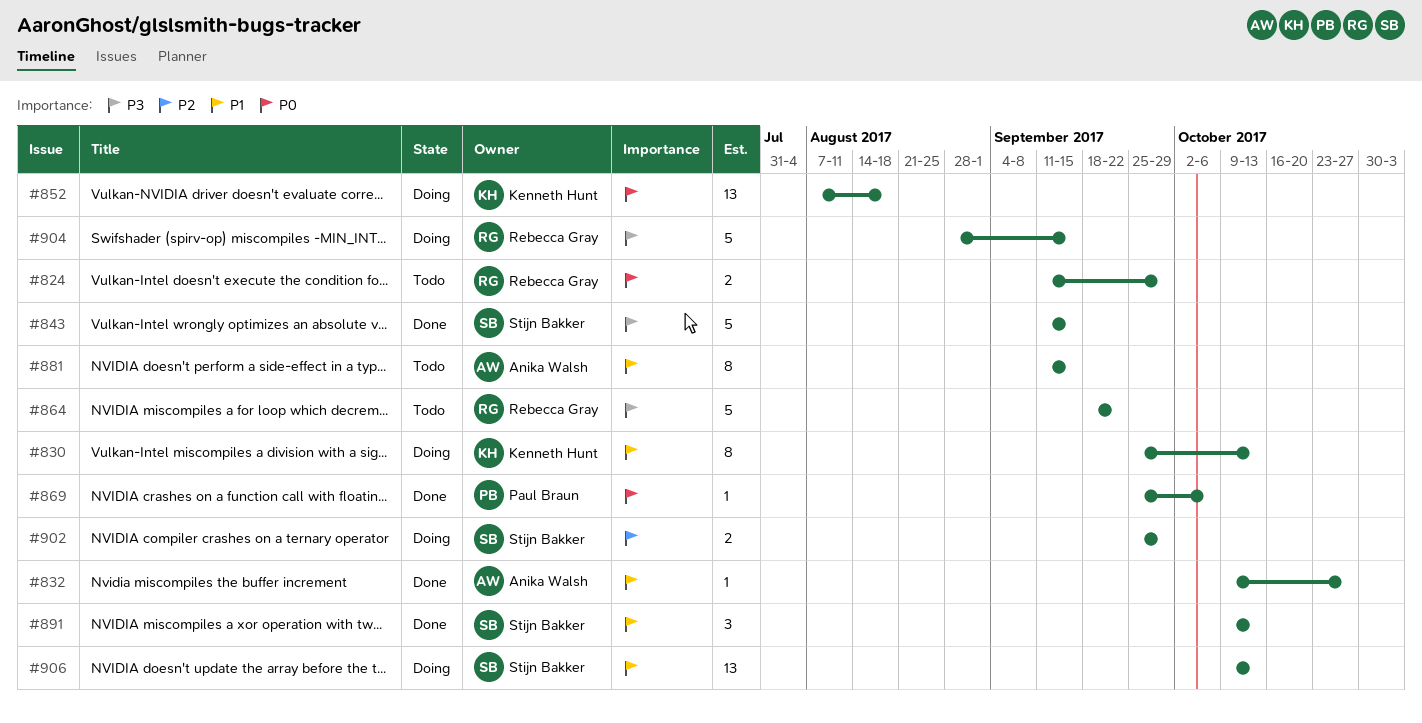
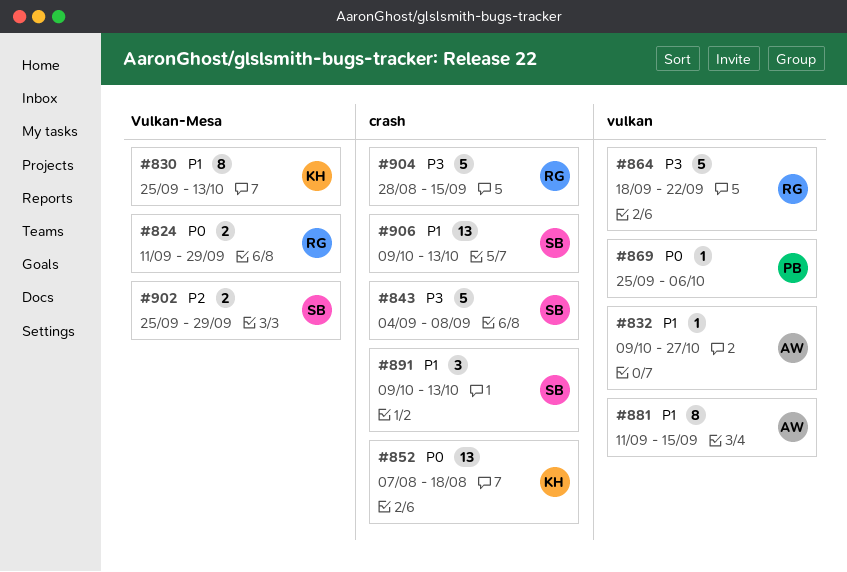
#843, start: Sep 11 -> Sep 4
#843, due: Sep 15 -> Sep 8

